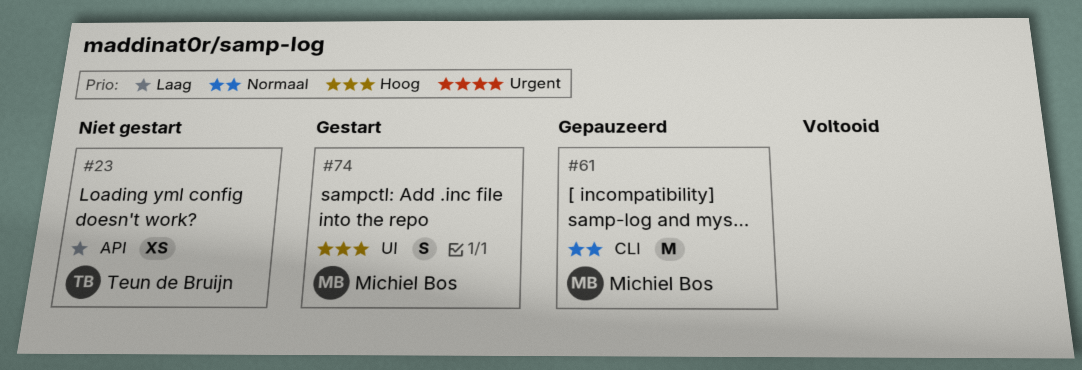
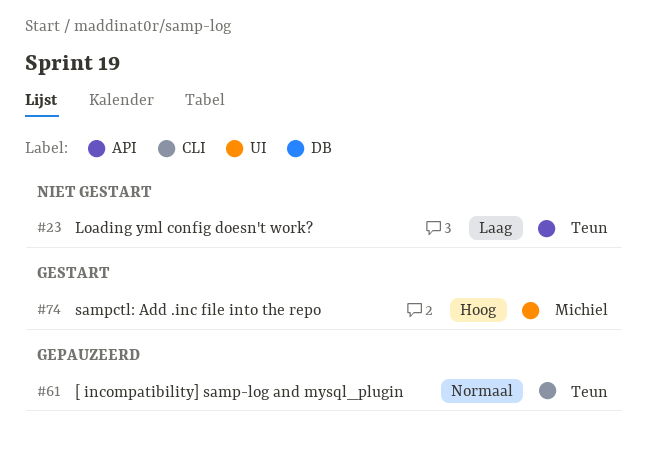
#61, owner: Michiel Bos -> Teun de Bruijn

